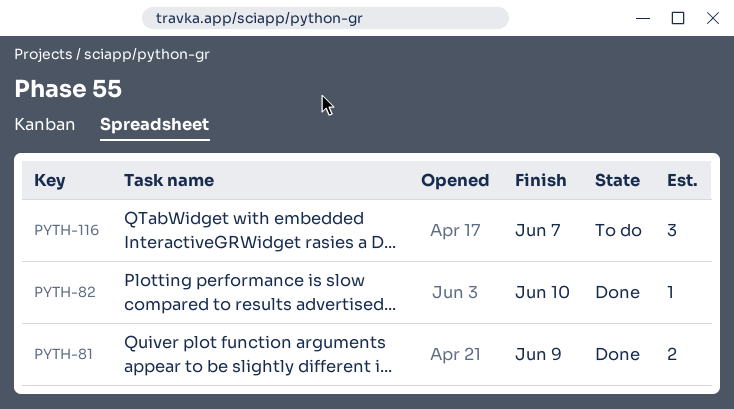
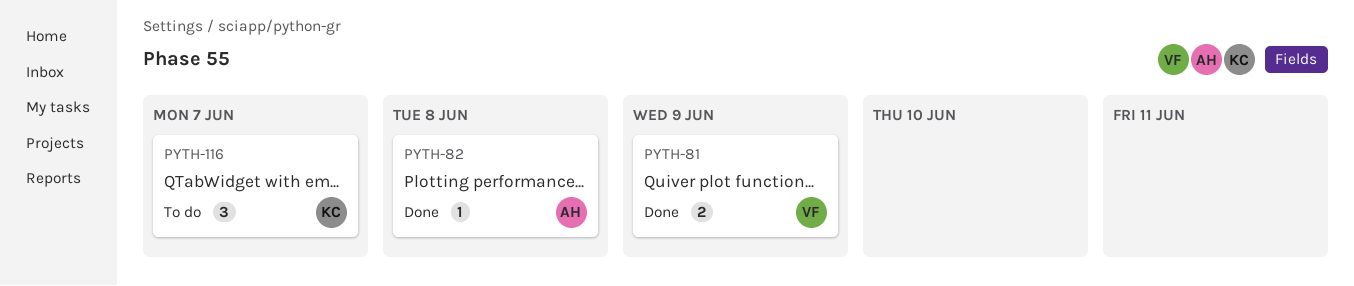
PYTH-82, due: Jun 10 -> Jun 8

